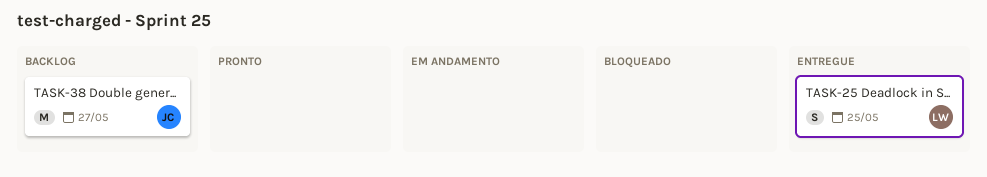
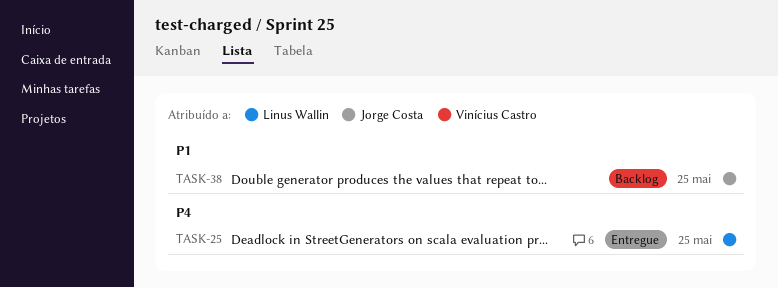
TASK-38, due: May 27 -> May 25

